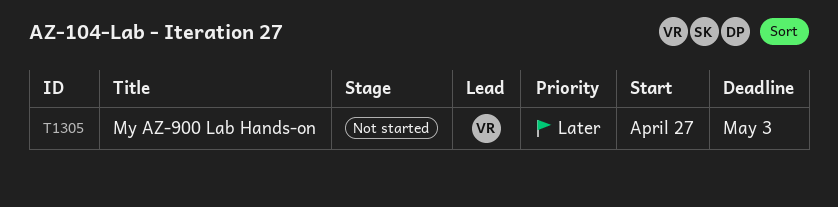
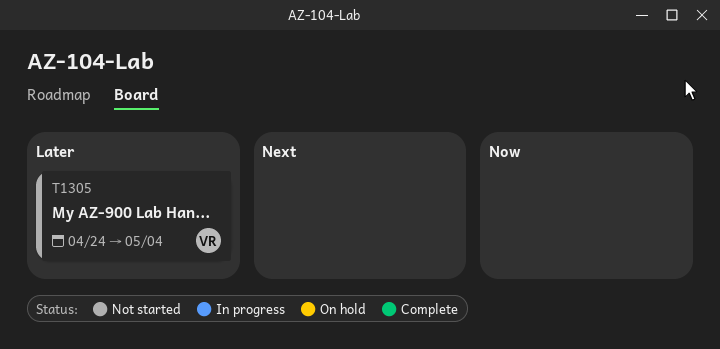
T1305, start: Apr 27 -> Apr 24
T1305, due: May 3 -> May 4

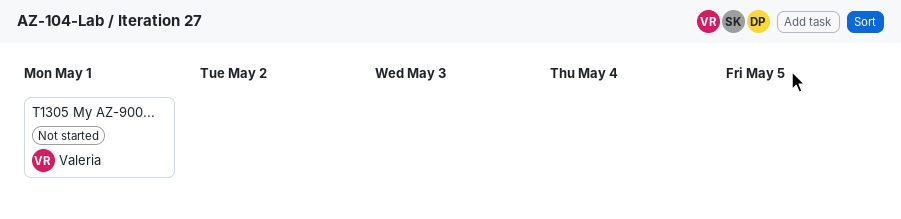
T1305, due: May 4 -> May 1

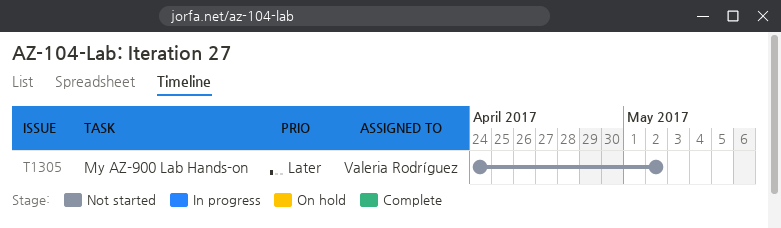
T1305, due: May 1 -> May 2

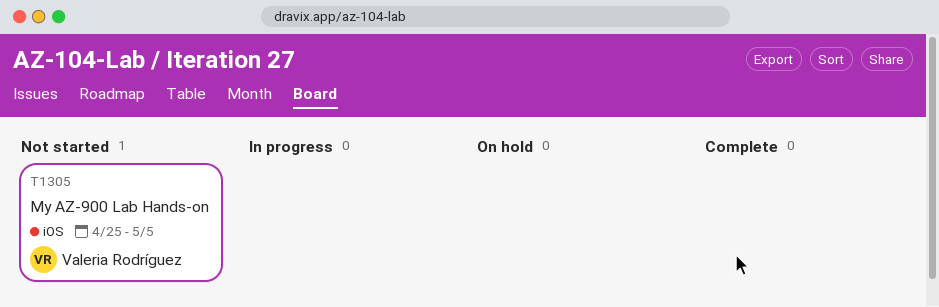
T1305, start: Apr 24 -> Apr 25
T1305, due: May 2 -> May 5

